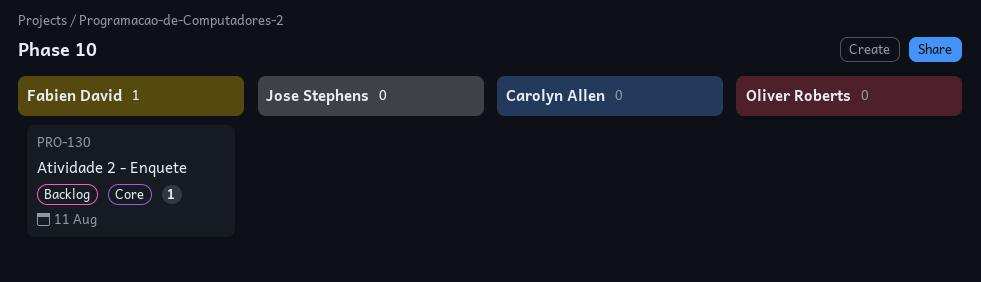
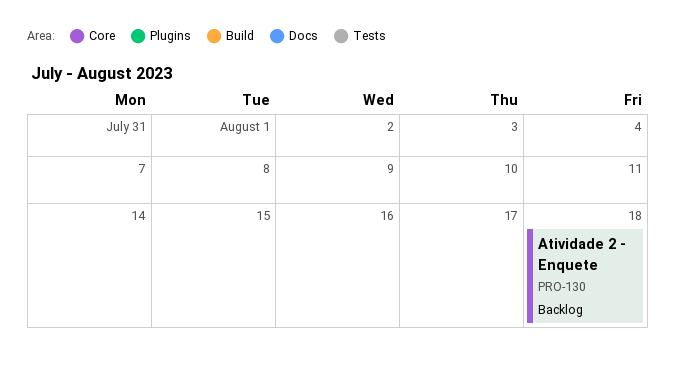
PRO-130, due: Aug 11 -> Aug 18

